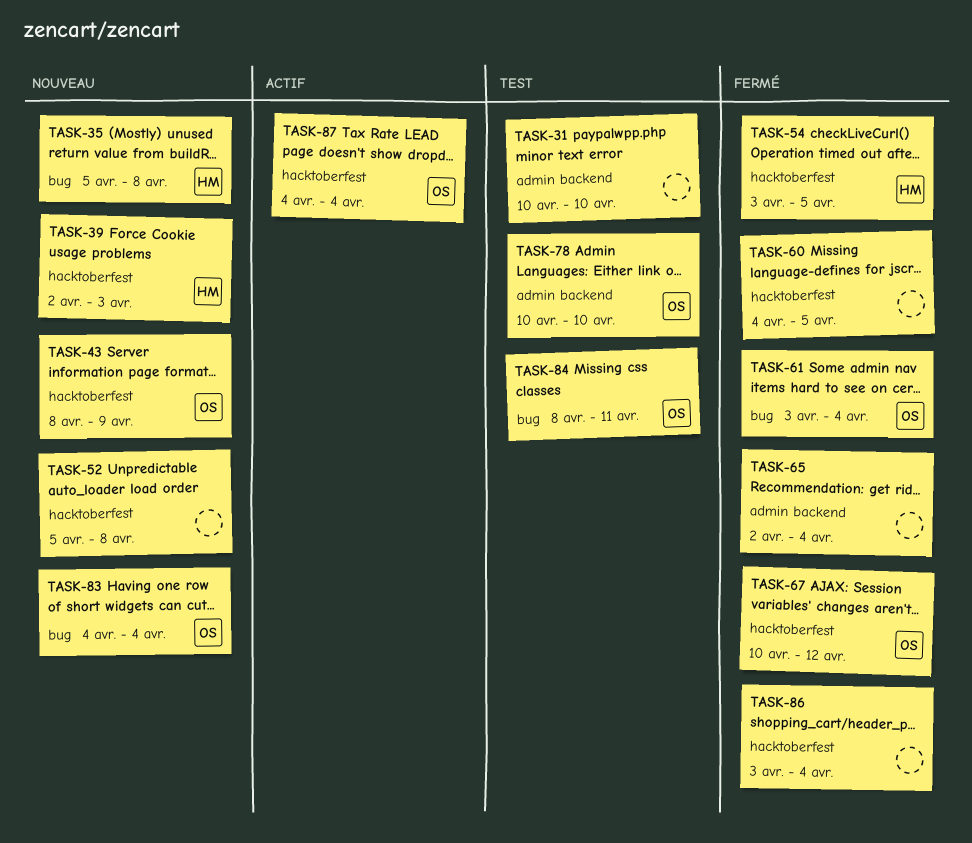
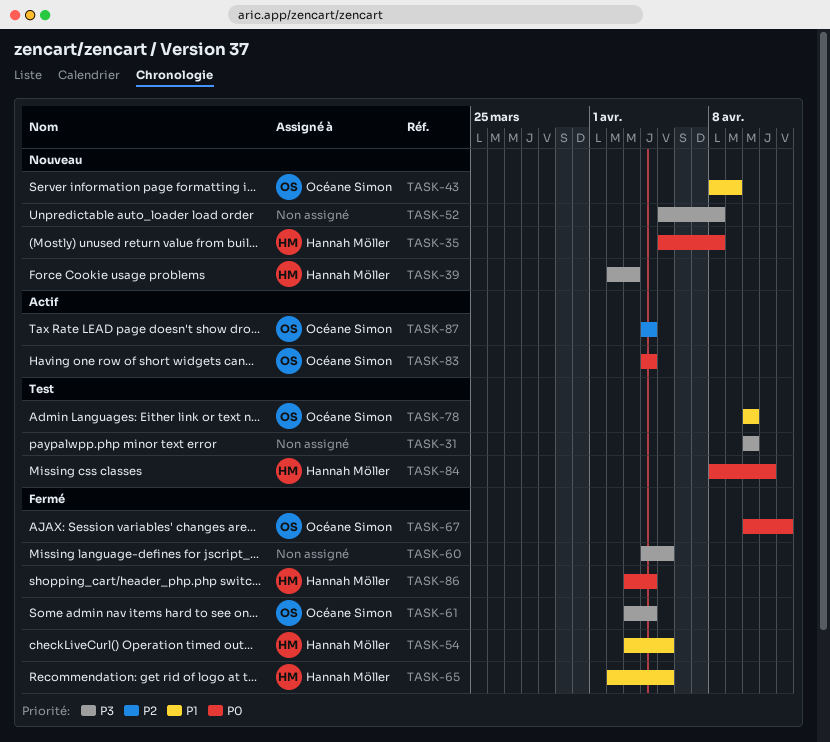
TASK-65, owner: none -> Hannah Möller
TASK-65, due: Apr 4 -> Apr 5
TASK-83, status: Nouveau -> Actif
TASK-84, owner: Océane Simon -> Hannah Möller
TASK-86, owner: none -> Hannah Möller

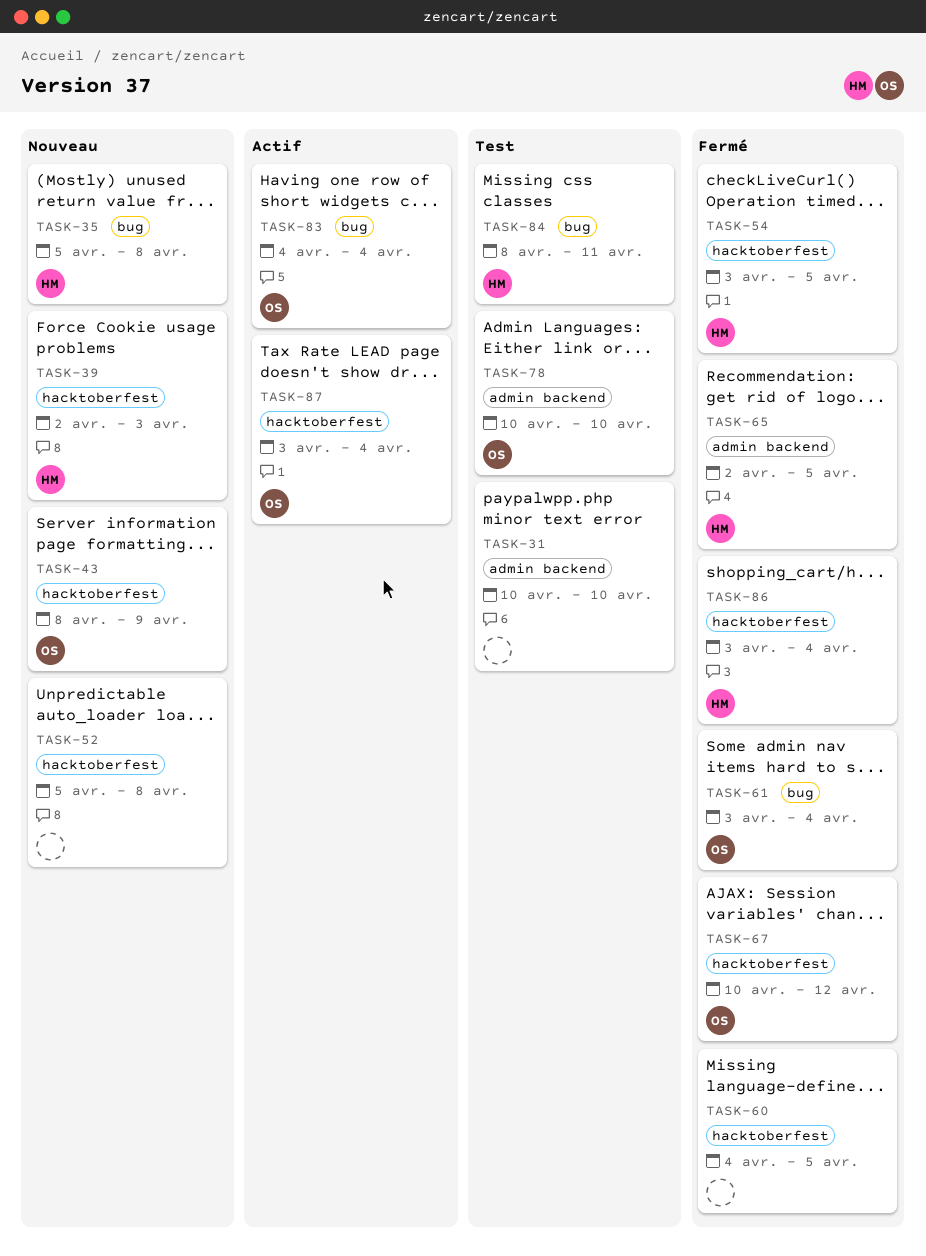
TASK-87, start: Apr 4 -> Apr 3

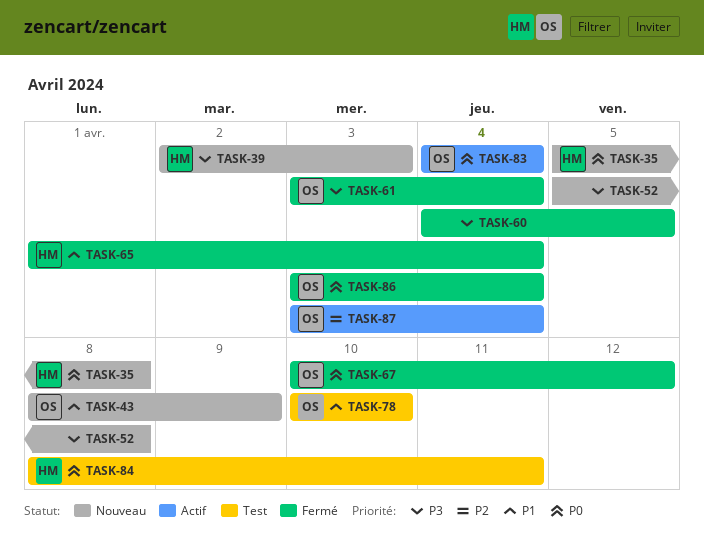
TASK-31: present -> none
TASK-54: present -> none
TASK-65, start: Apr 2 -> Apr 1
TASK-65, due: Apr 5 -> Apr 4
TASK-86, owner: HM -> OS

